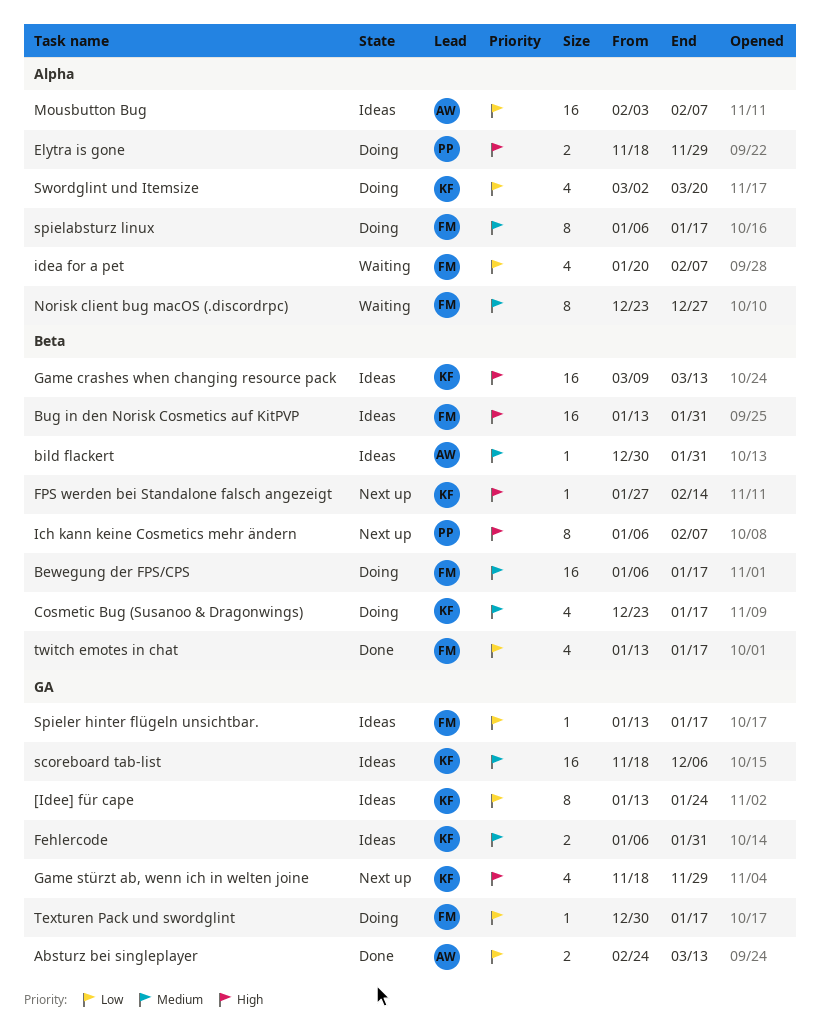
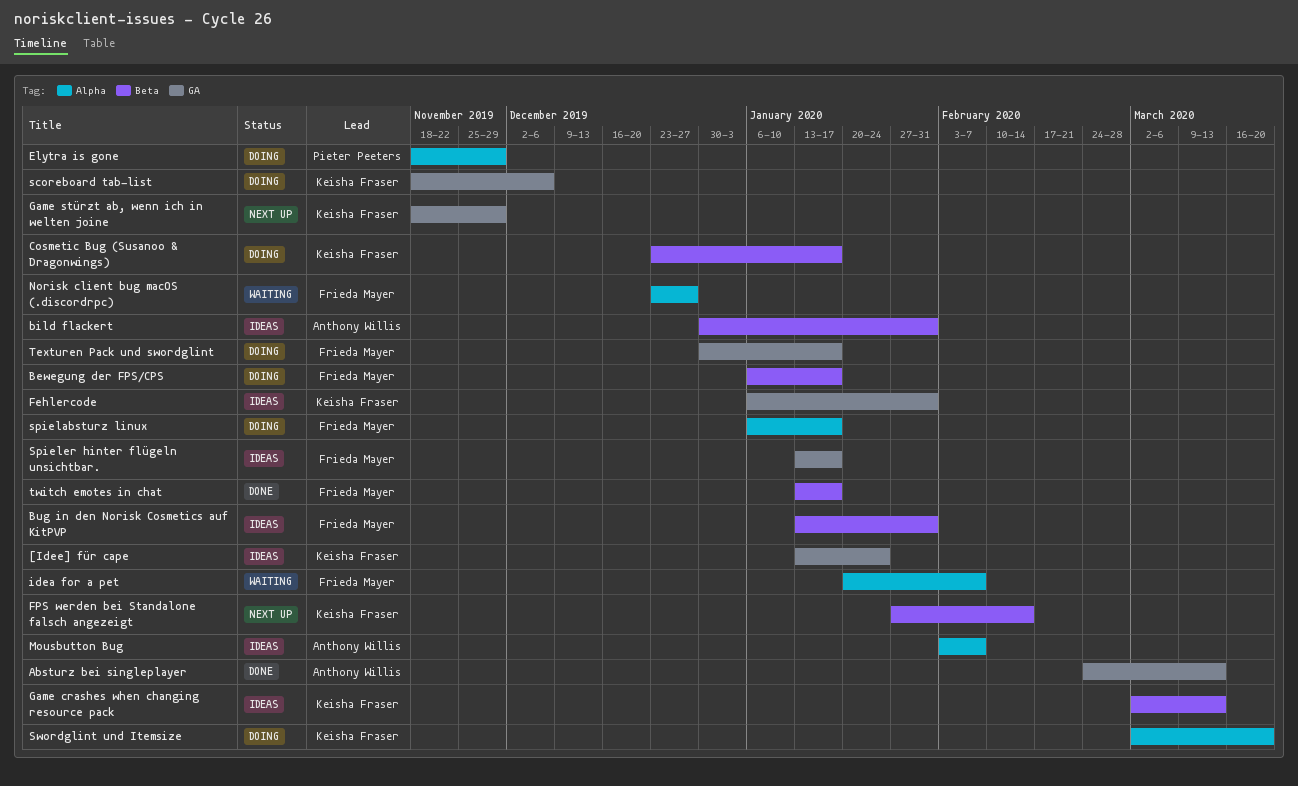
Game crashes when changing resource pack, start: Mar 9 -> Mar 2
Ich kann keine Cosmetics mehr ändern: present -> none
scoreboard tab-list, status: Ideas -> Doing

